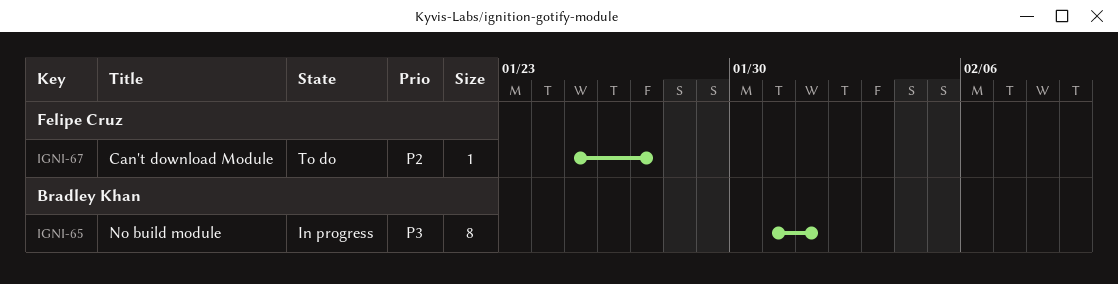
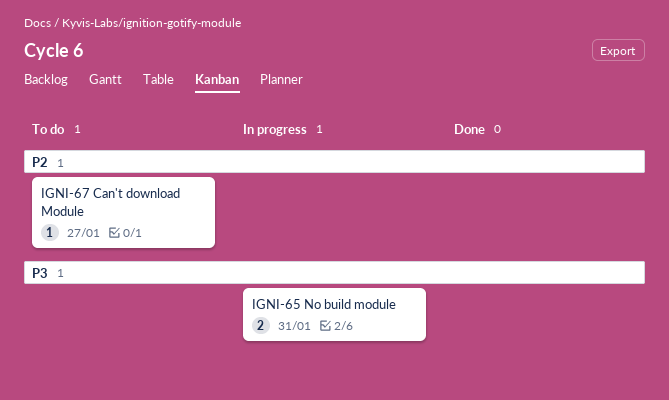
IGNI-65, estimate: 8 -> 2
IGNI-65, due: Feb 1 -> Jan 31

